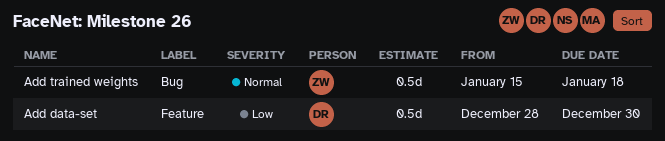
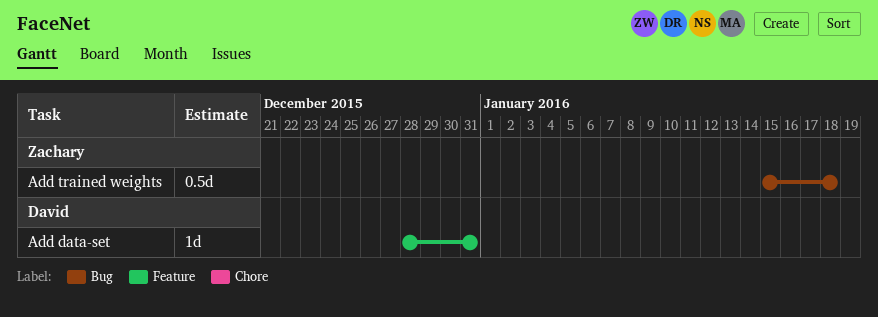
Add data-set, estimate: 0.5d -> 1d
Add data-set, due: Dec 30 -> Dec 31

